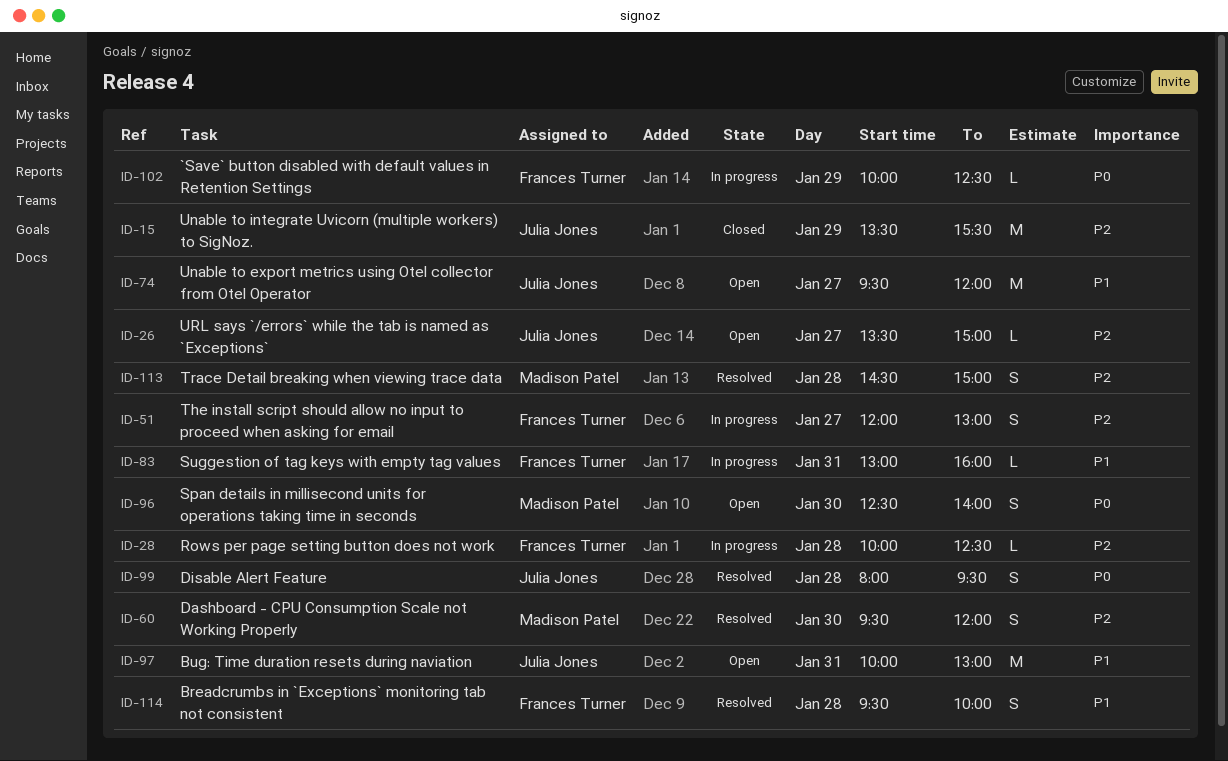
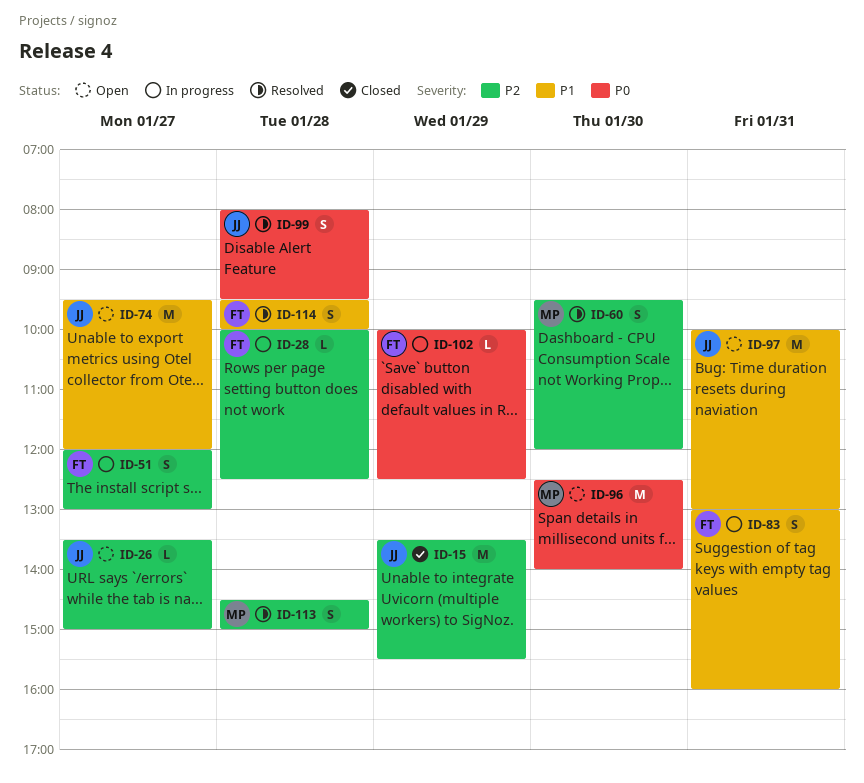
ID-83, estimate: L -> S
ID-96, estimate: S -> M

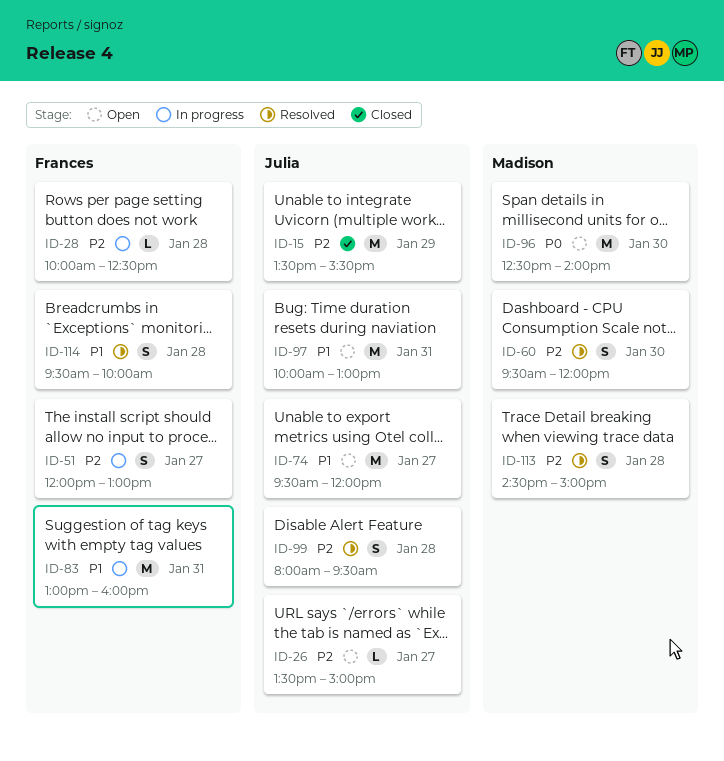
ID-83, estimate: S -> M
ID-99, priority: P0 -> P2
ID-102: present -> none

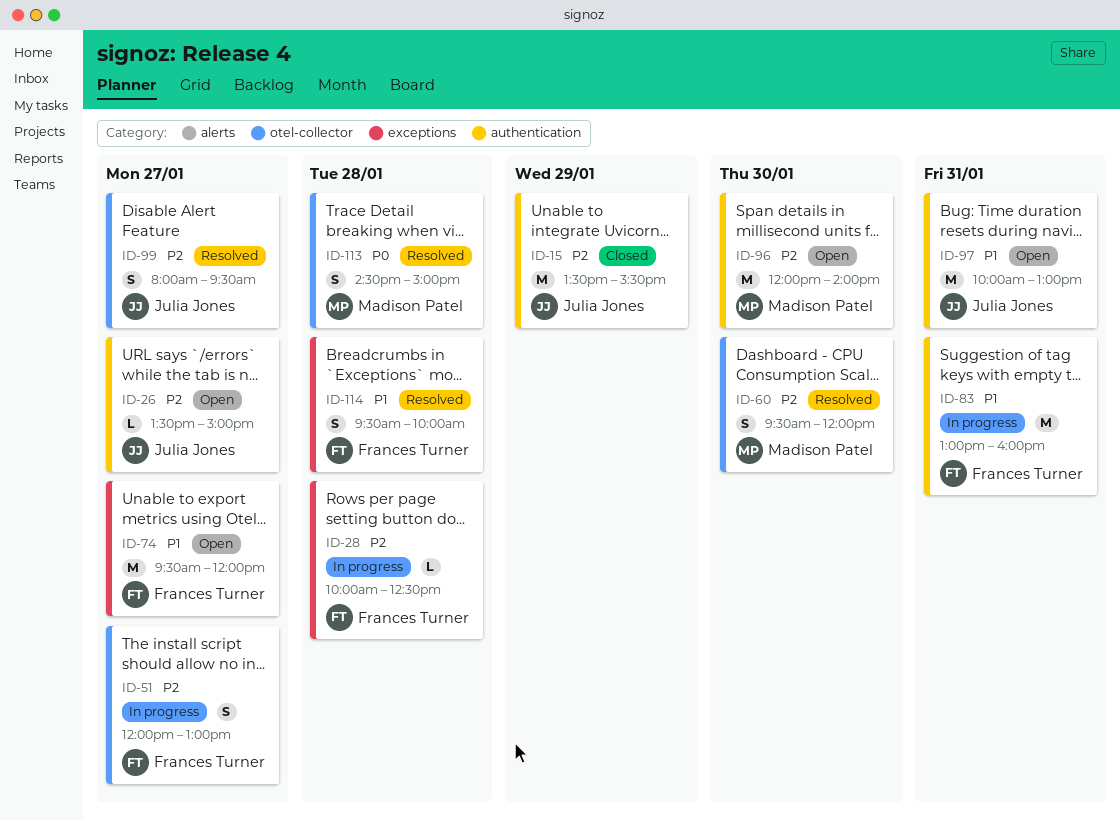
ID-74, owner: Julia Jones -> Frances Turner
ID-96, priority: P0 -> P2
ID-96, begins: 12:30 -> 12:00
ID-99, day: Jan 28 -> Jan 27
ID-113, priority: P2 -> P0

